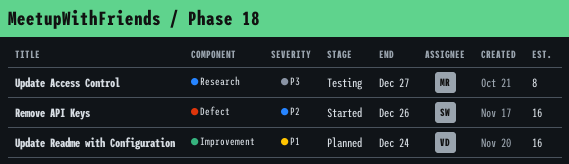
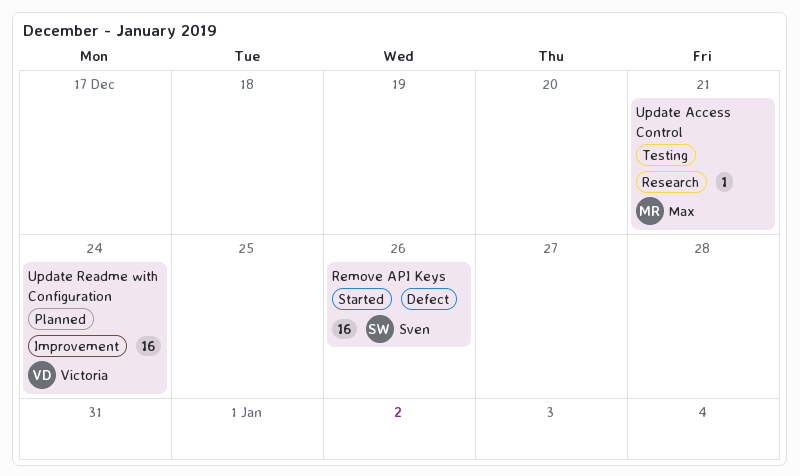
Update Access Control, estimate: 8 -> 1
Update Access Control, due: Dec 27 -> Dec 21

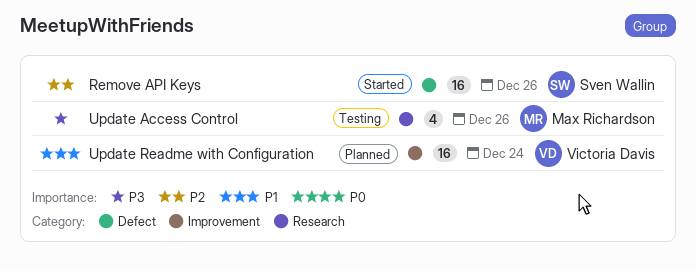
Update Access Control, estimate: 1 -> 4
Update Access Control, due: Dec 21 -> Dec 26

